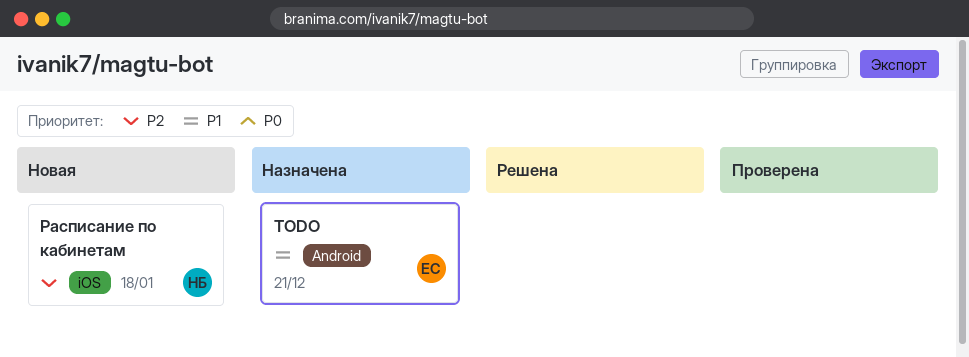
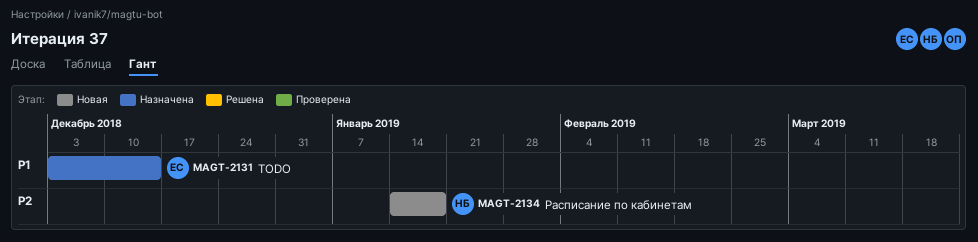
TODO, due: Dec 21 -> Dec 14

